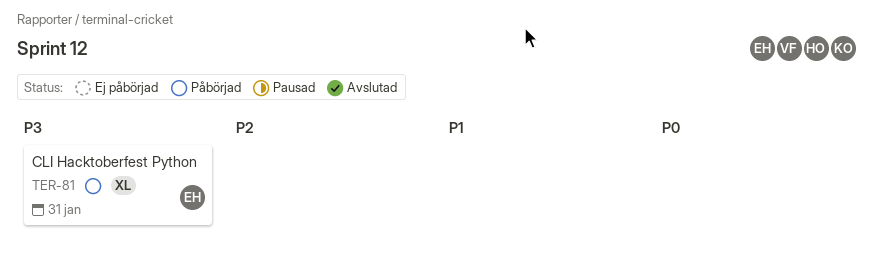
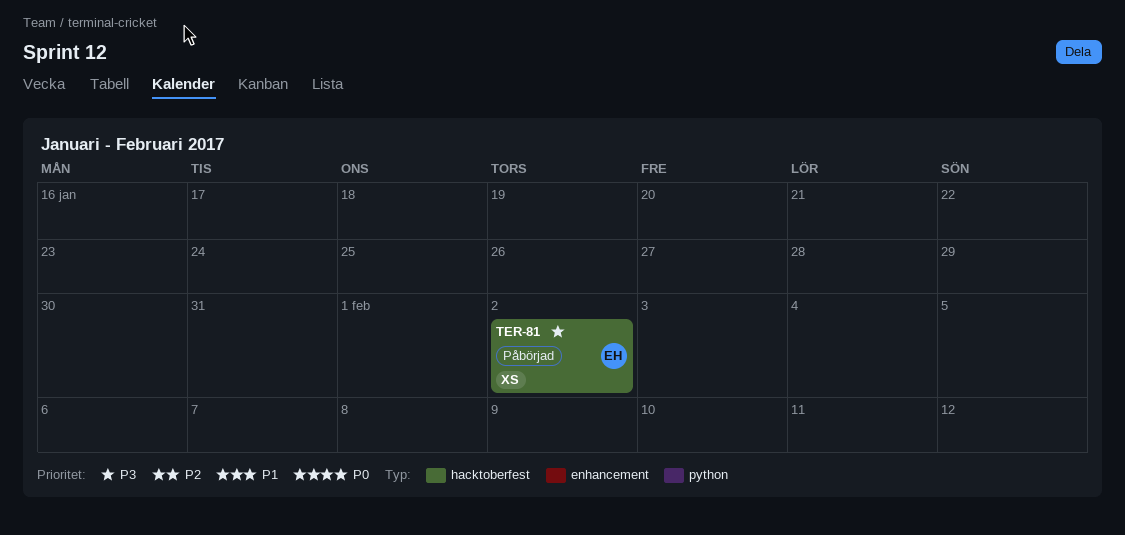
TER-81, estimate: XL -> XS
TER-81, due: Jan 31 -> Feb 2

